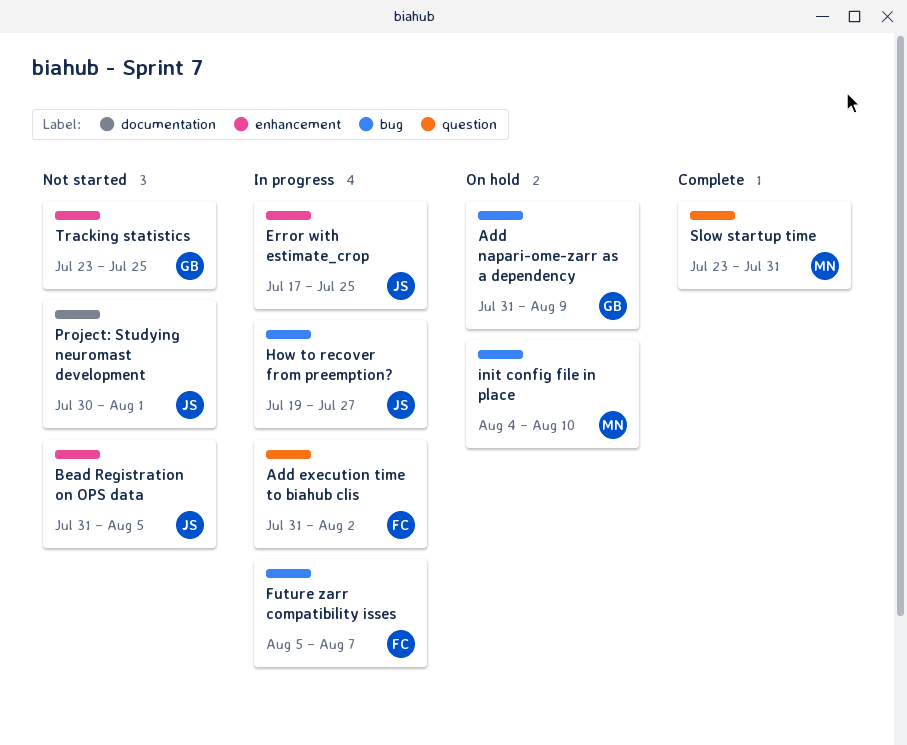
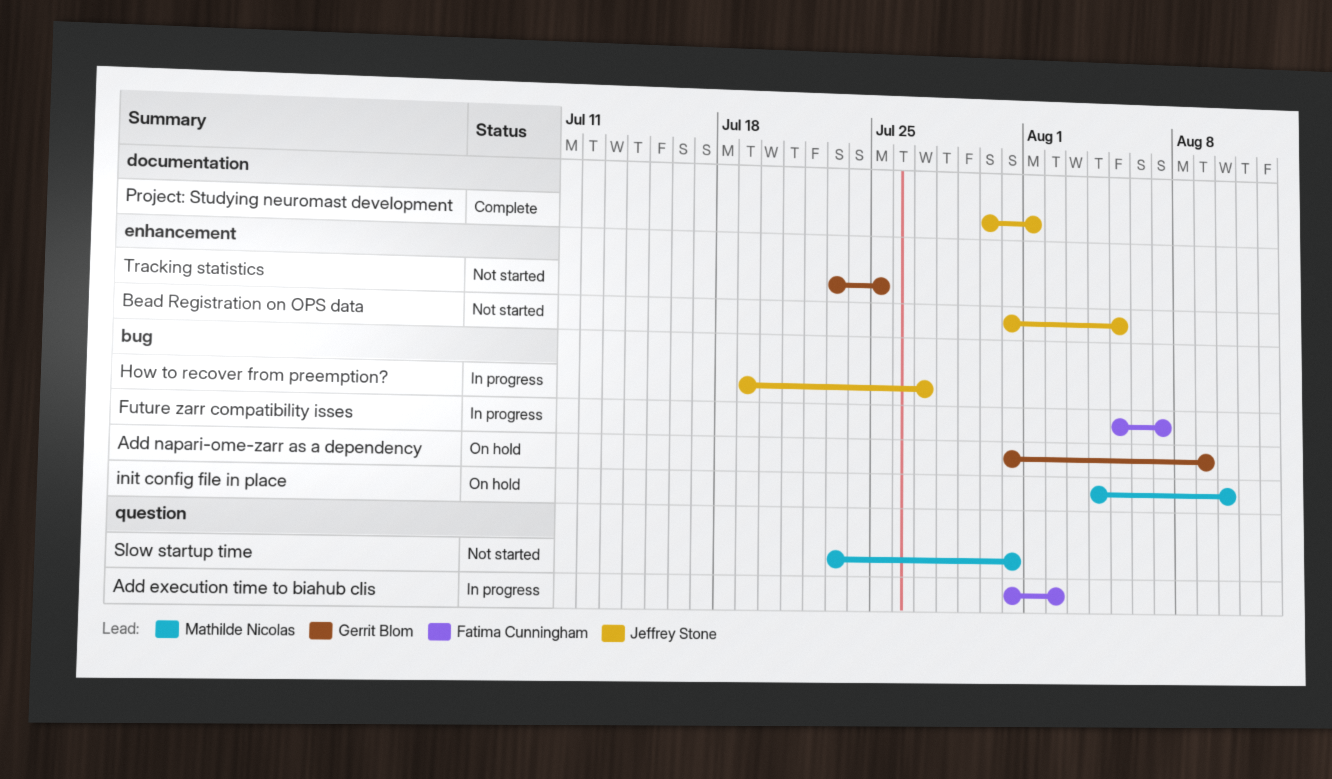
Error with estimate_crop: present -> none
Project: Studying neuromast development, status: Not started -> Complete
Slow startup time, status: Complete -> Not started

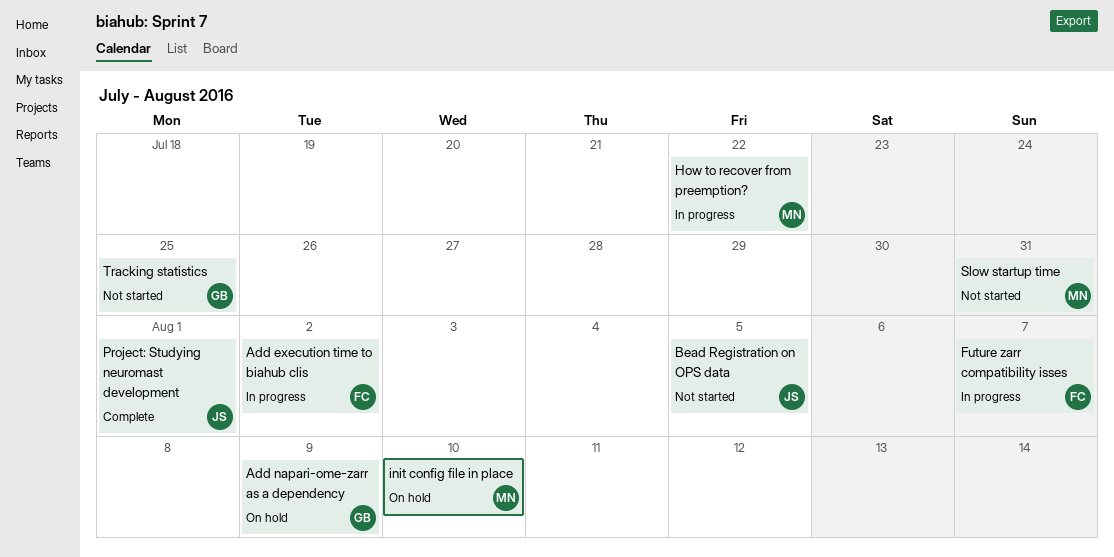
How to recover from preemption?, owner: Jeffrey Stone -> Mathilde Nicolas
How to recover from preemption?, due: Jul 27 -> Jul 22

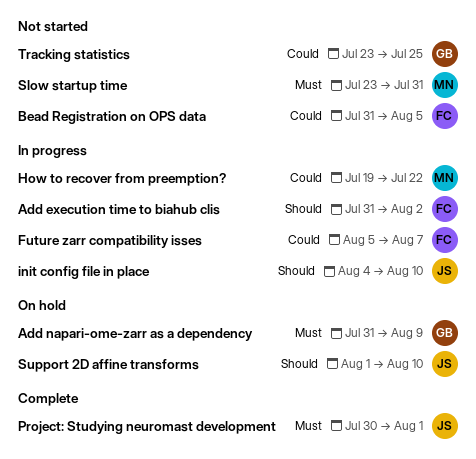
Bead Registration on OPS data, owner: JS -> FC
init config file in place, status: On hold -> In progress
init config file in place, owner: MN -> JS
Support 2D affine transforms: none -> present

